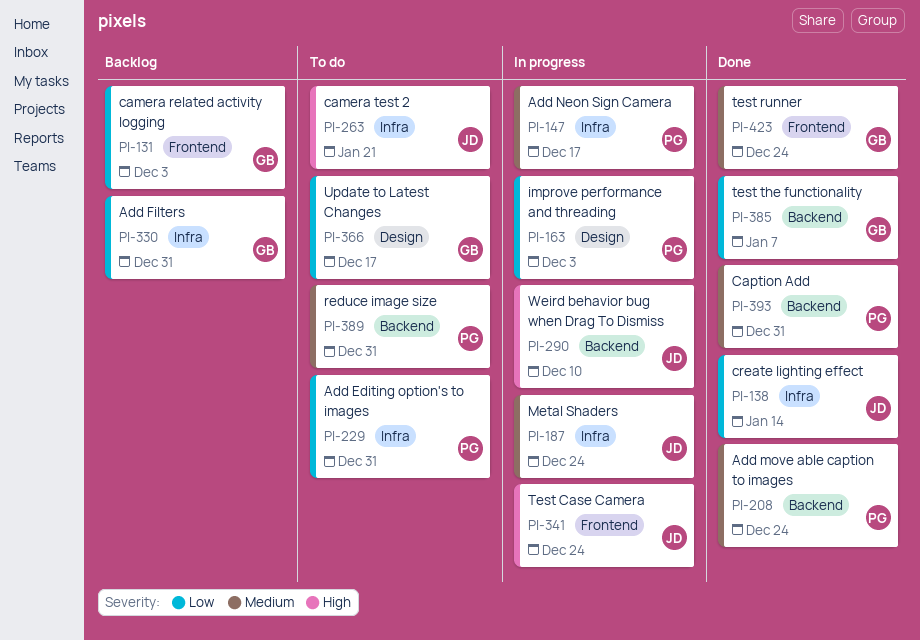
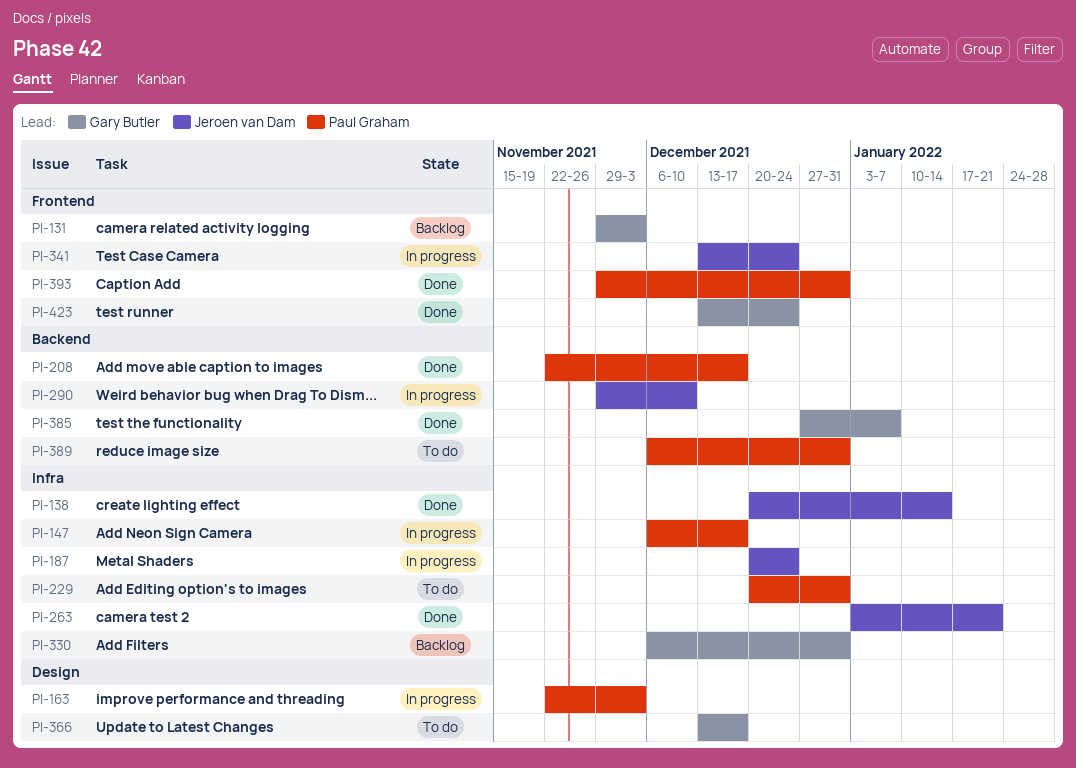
PI-208, due: Dec 24 -> Dec 17
PI-263, status: To do -> Done
PI-393, label: Backend -> Frontend

